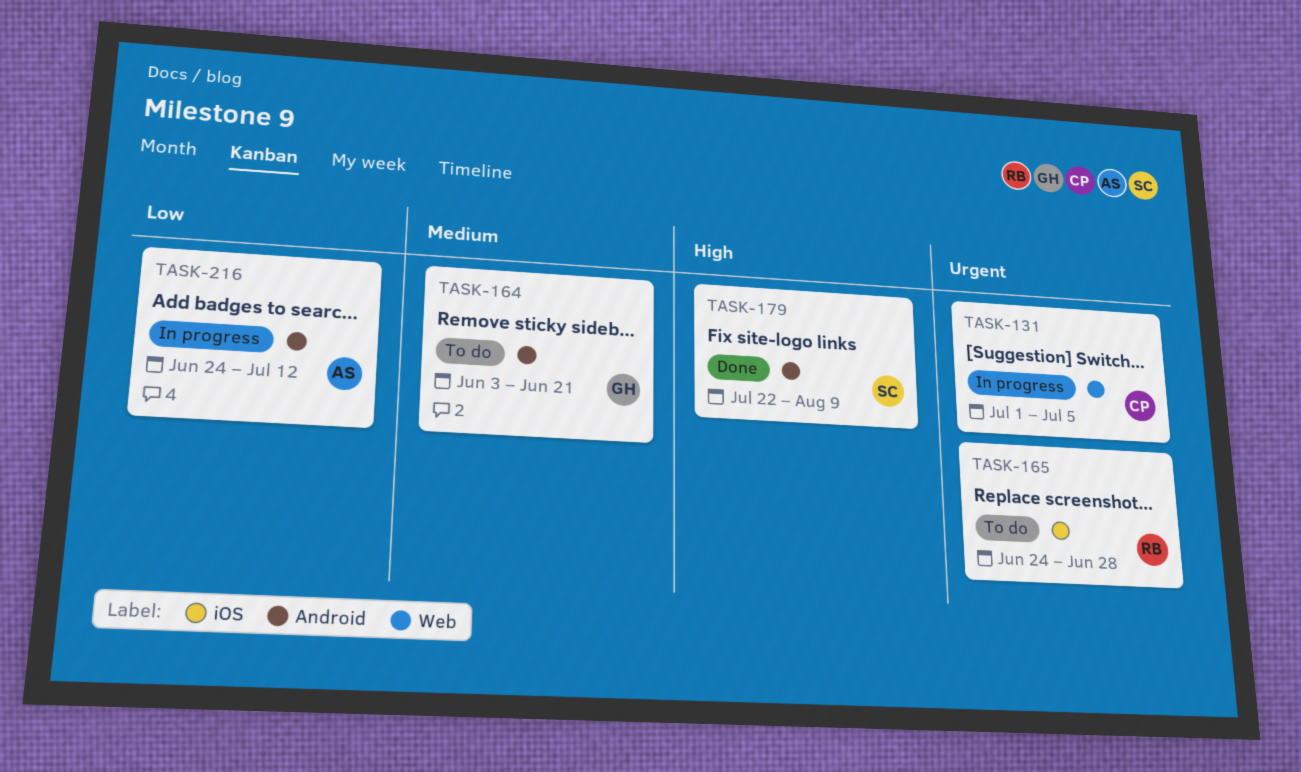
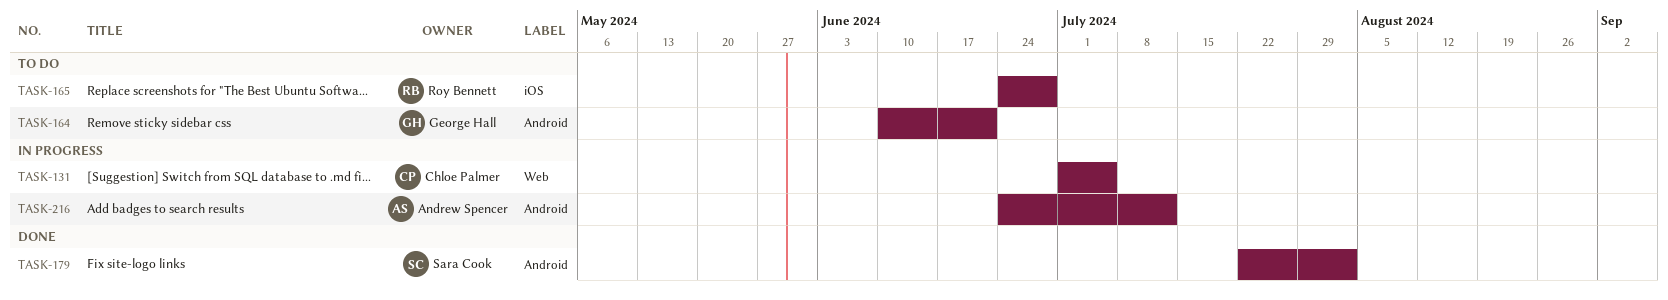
TASK-164, start: Jun 3 -> Jun 10
TASK-179, due: Aug 9 -> Aug 2

